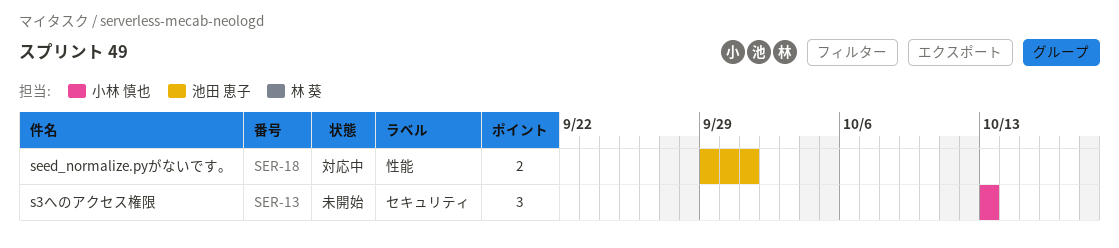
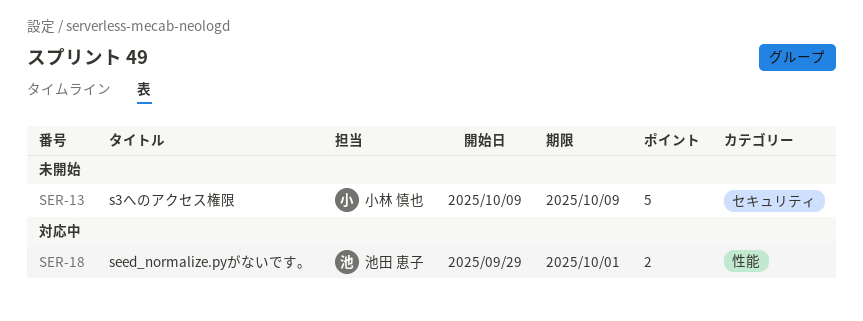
SER-13, estimate: 3 -> 5
SER-13, start: Oct 13 -> Oct 9
SER-13, due: Oct 13 -> Oct 9

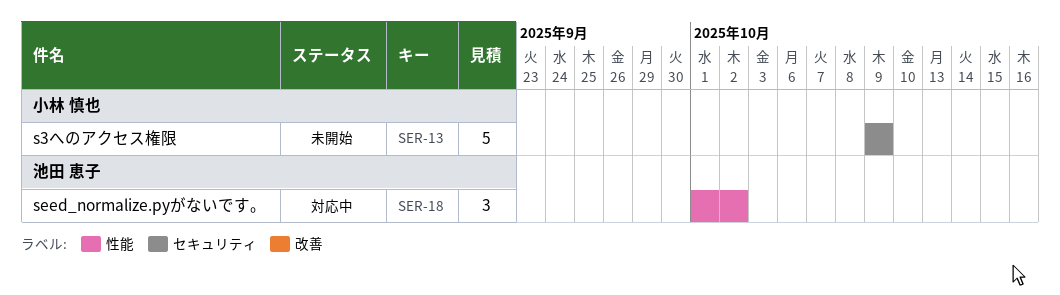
SER-18, estimate: 2 -> 3
SER-18, start: Sep 29 -> Oct 1
SER-18, due: Oct 1 -> Oct 2

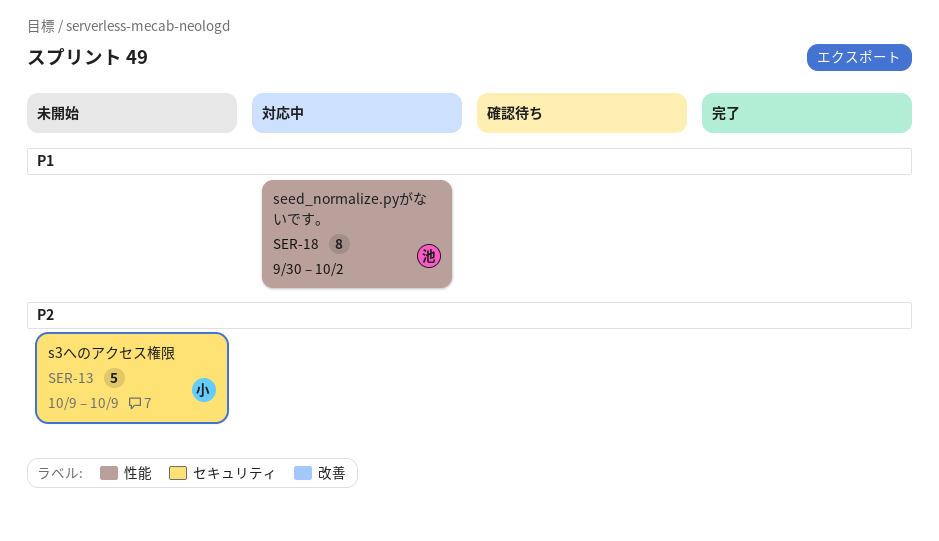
SER-18, estimate: 3 -> 8
SER-18, start: Oct 1 -> Sep 30

